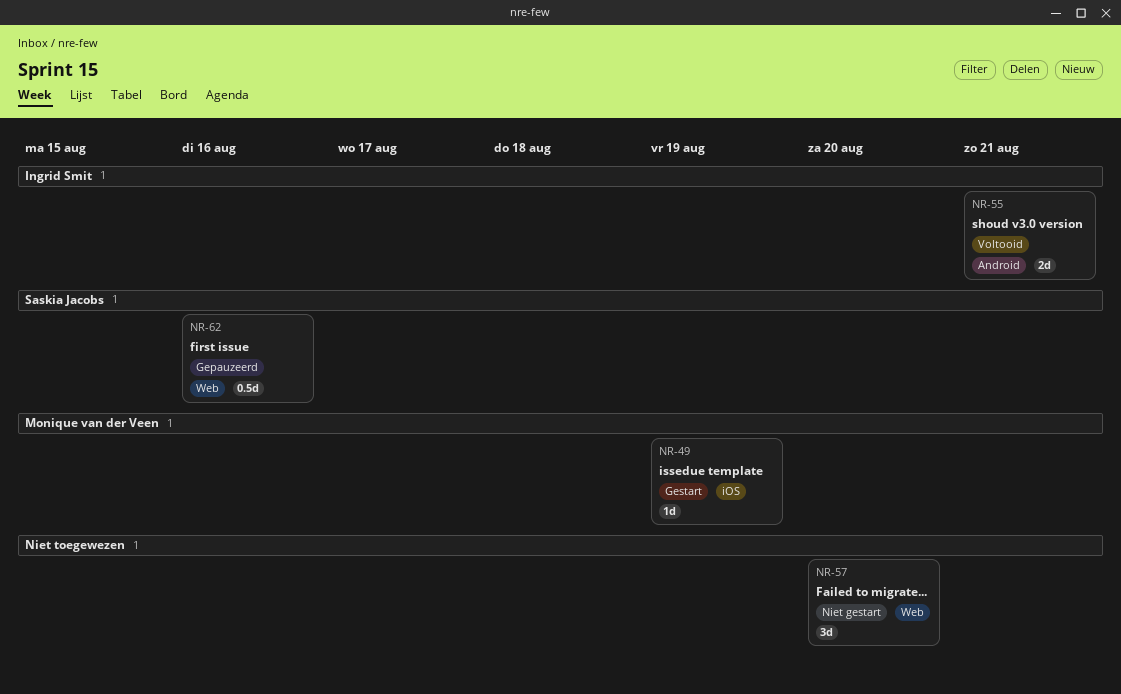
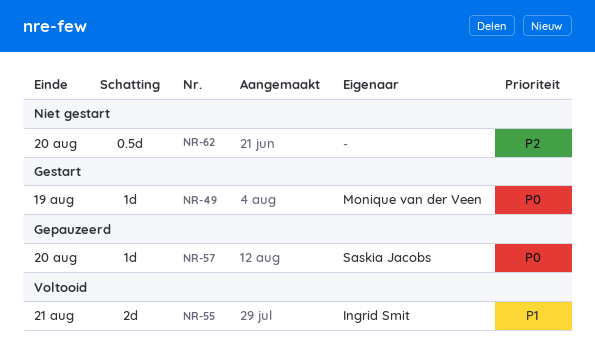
NR-57, status: Niet gestart -> Gepauzeerd
NR-57, owner: none -> Saskia Jacobs
NR-57, estimate: 3d -> 1d
NR-62, status: Gepauzeerd -> Niet gestart
NR-62, owner: Saskia Jacobs -> none
NR-62, due: Aug 16 -> Aug 20

